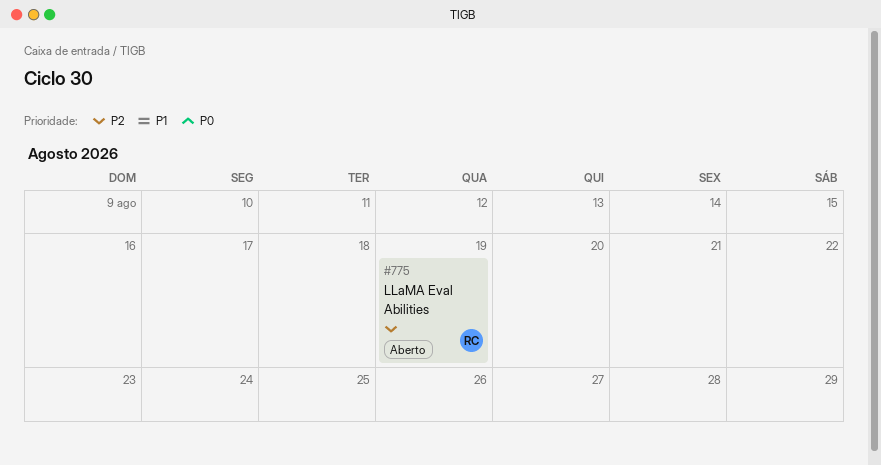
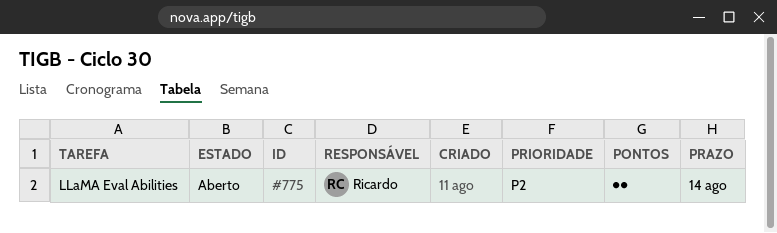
#775, due: Aug 19 -> Aug 14

